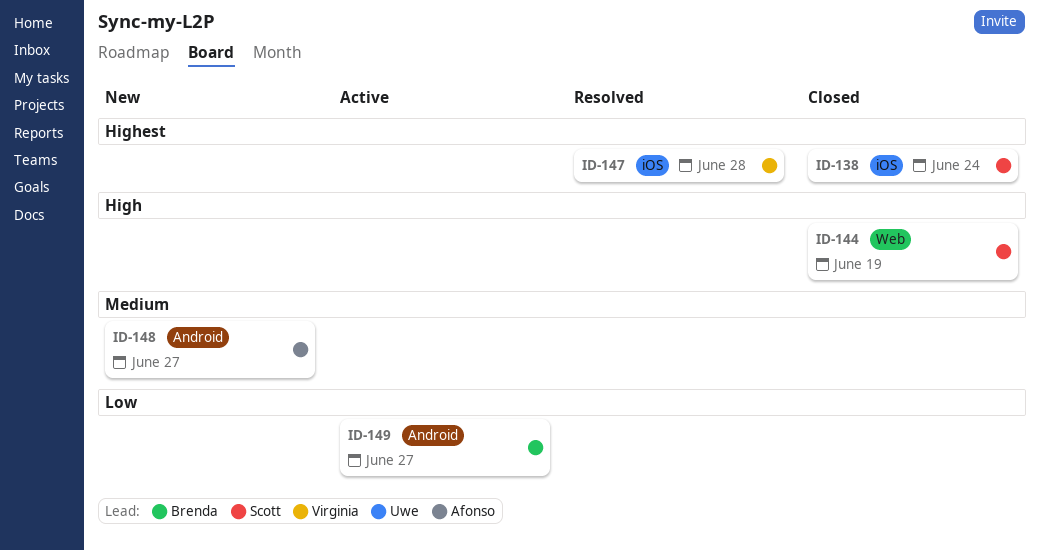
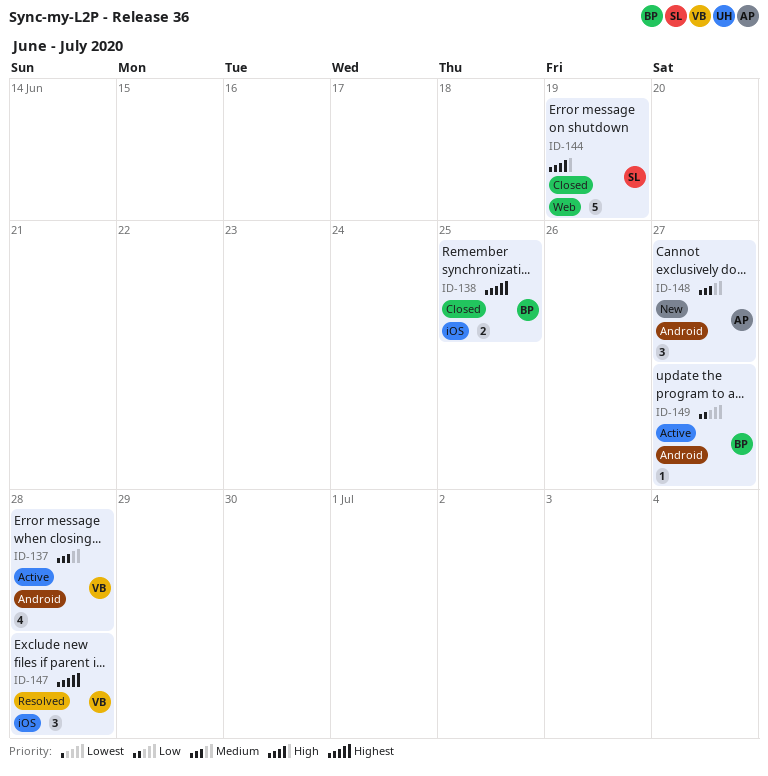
ID-137: none -> present
ID-138, owner: Scott -> Brenda
ID-138, due: Jun 24 -> Jun 25

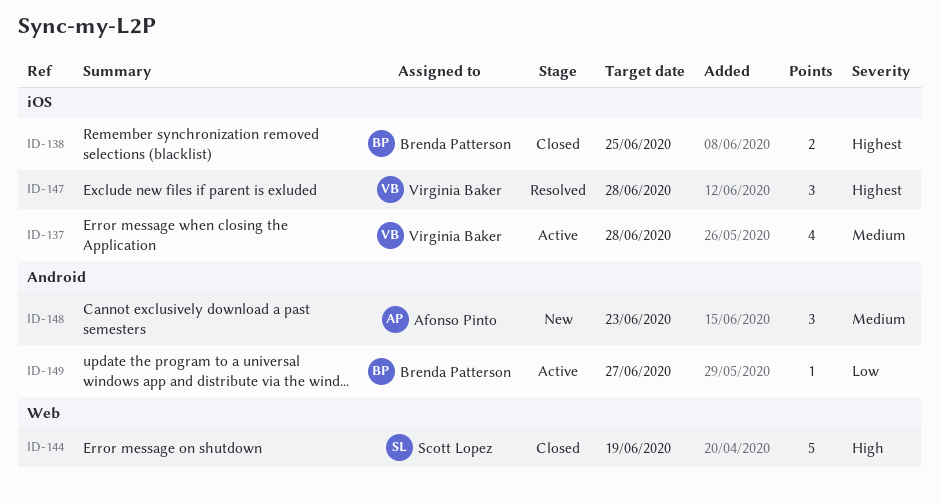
ID-137, label: Android -> iOS
ID-148, due: Jun 27 -> Jun 23

